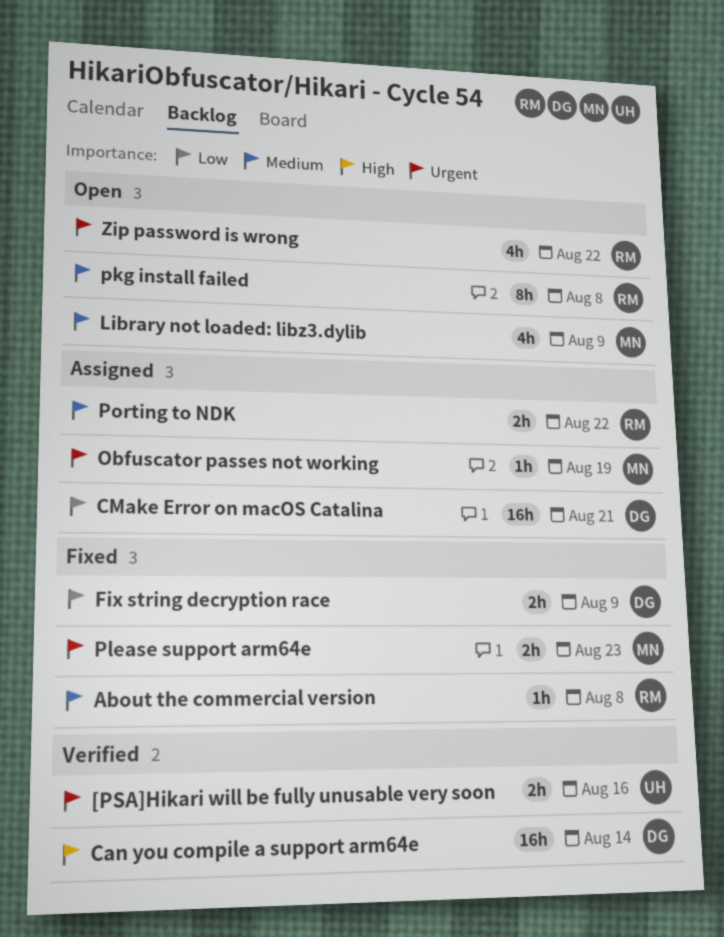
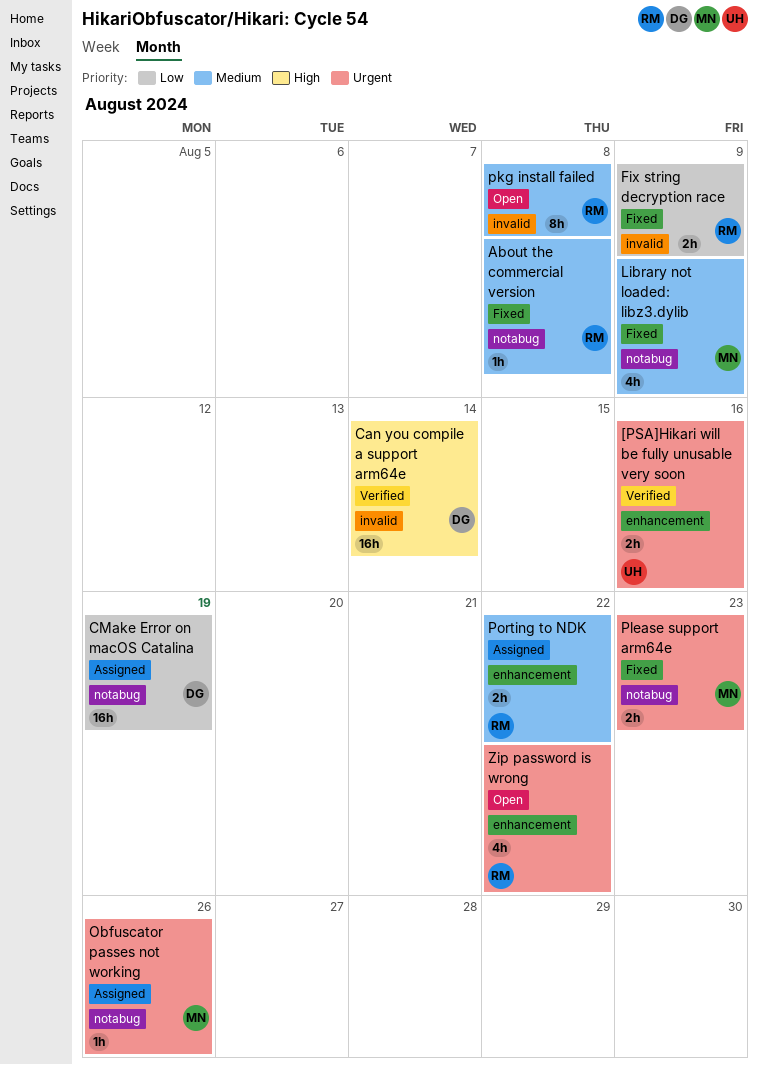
CMake Error on macOS Catalina, due: Aug 21 -> Aug 19
Fix string decryption race, owner: DG -> RM
Library not loaded: libz3.dylib, status: Open -> Fixed
Obfuscator passes not working, due: Aug 19 -> Aug 26

